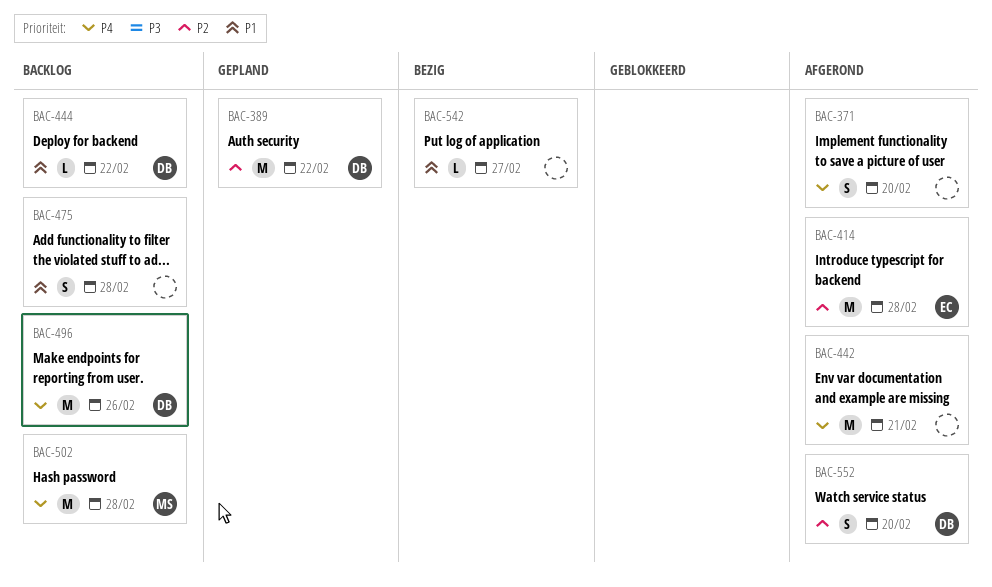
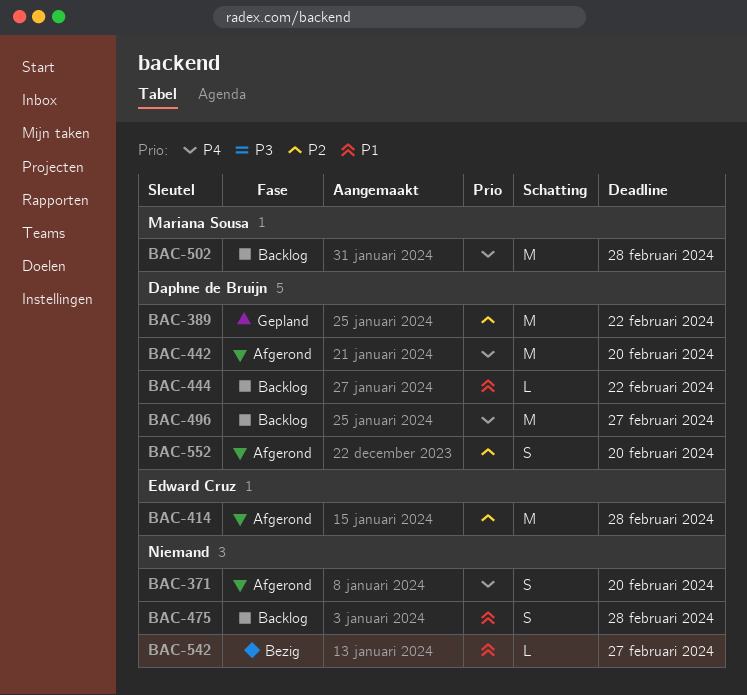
BAC-442, owner: none -> Daphne de Bruijn
BAC-442, due: Feb 21 -> Feb 20
BAC-496, due: Feb 26 -> Feb 27

